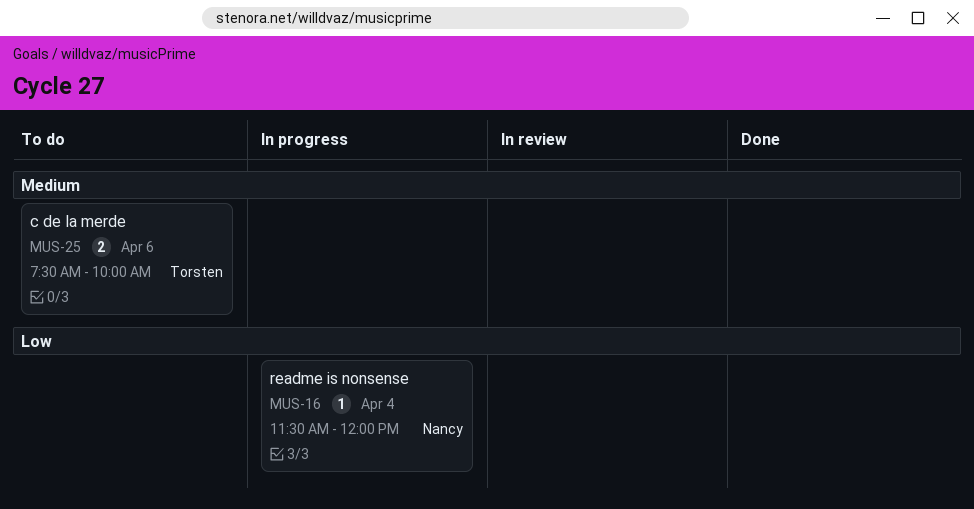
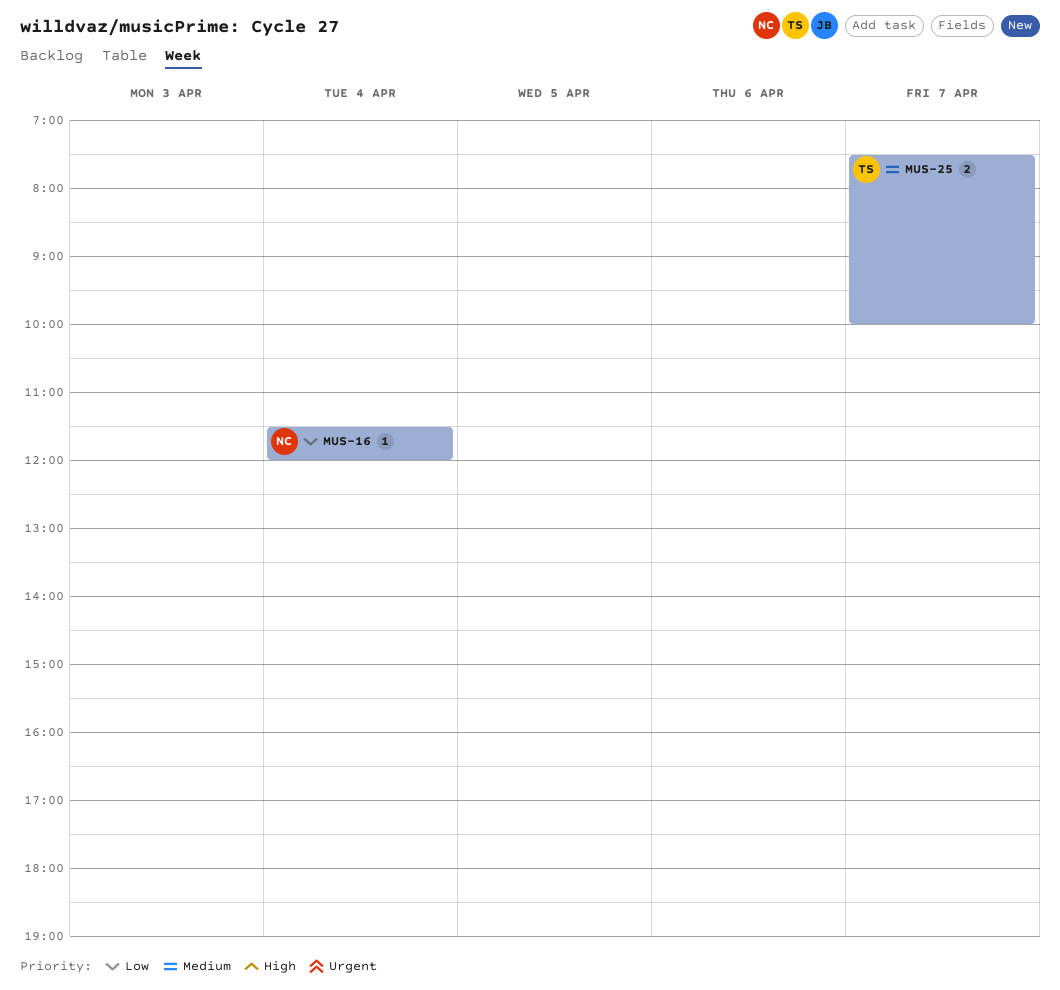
MUS-25, day: Apr 6 -> Apr 7

